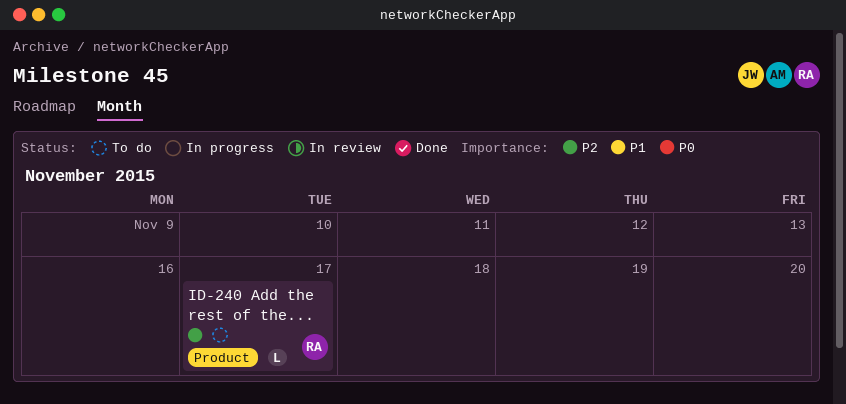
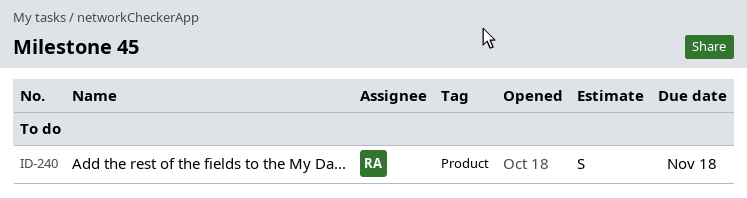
ID-240, estimate: L -> S
ID-240, due: Nov 17 -> Nov 18

